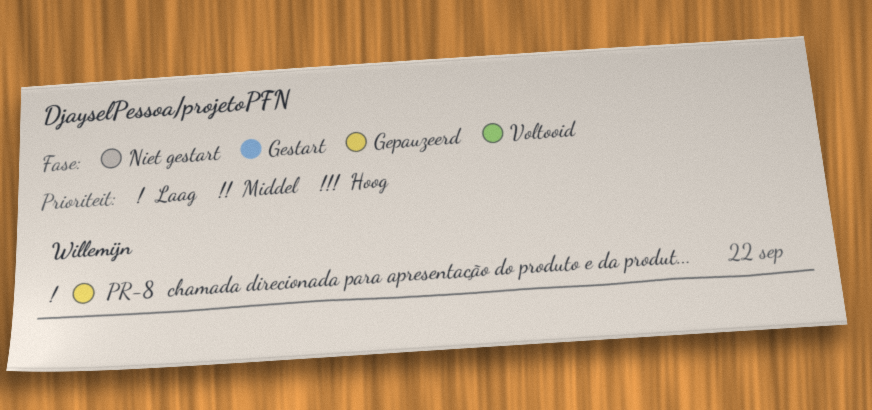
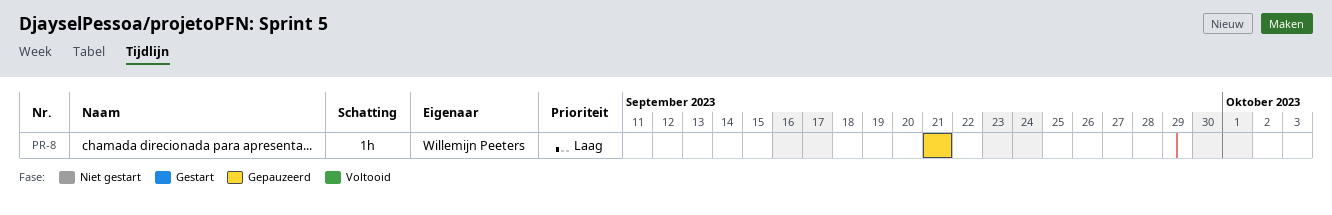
PR-8, due: Sep 22 -> Sep 21

